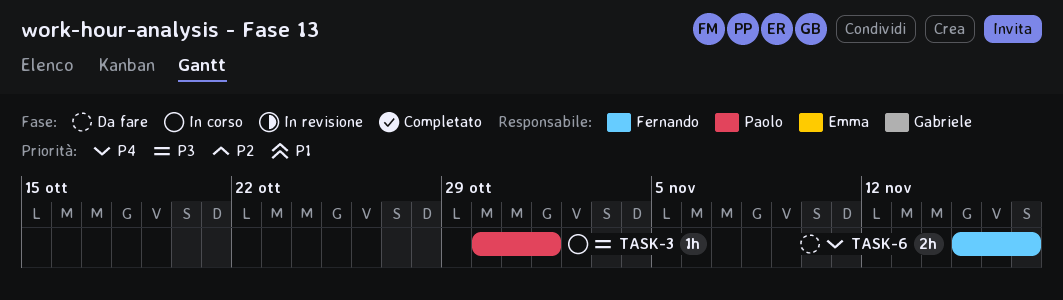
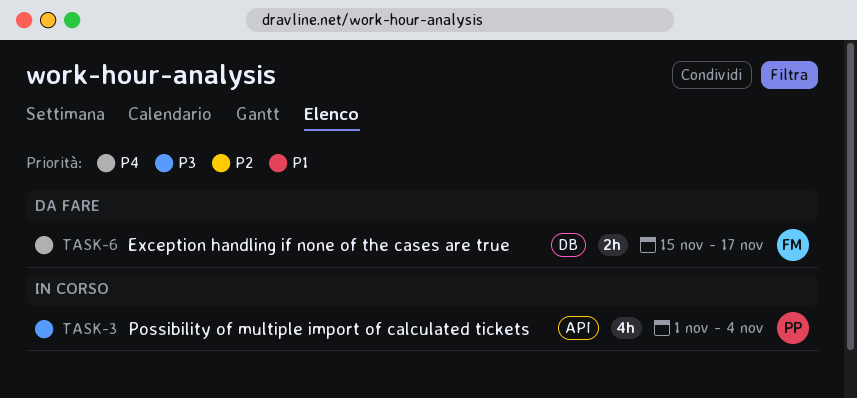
TASK-3, estimate: 1h -> 4h
TASK-3, start: Oct 30 -> Nov 1
TASK-3, due: Nov 1 -> Nov 4

